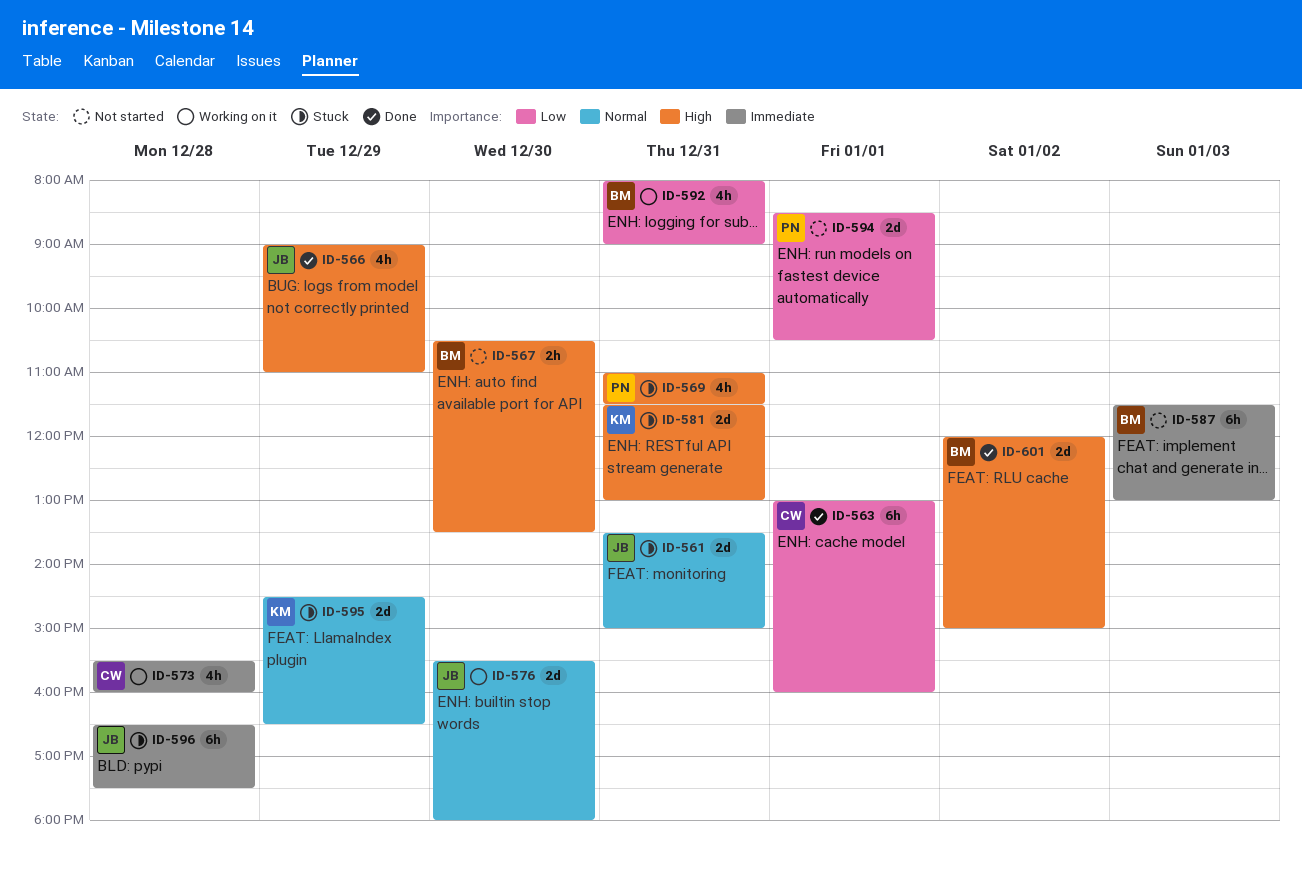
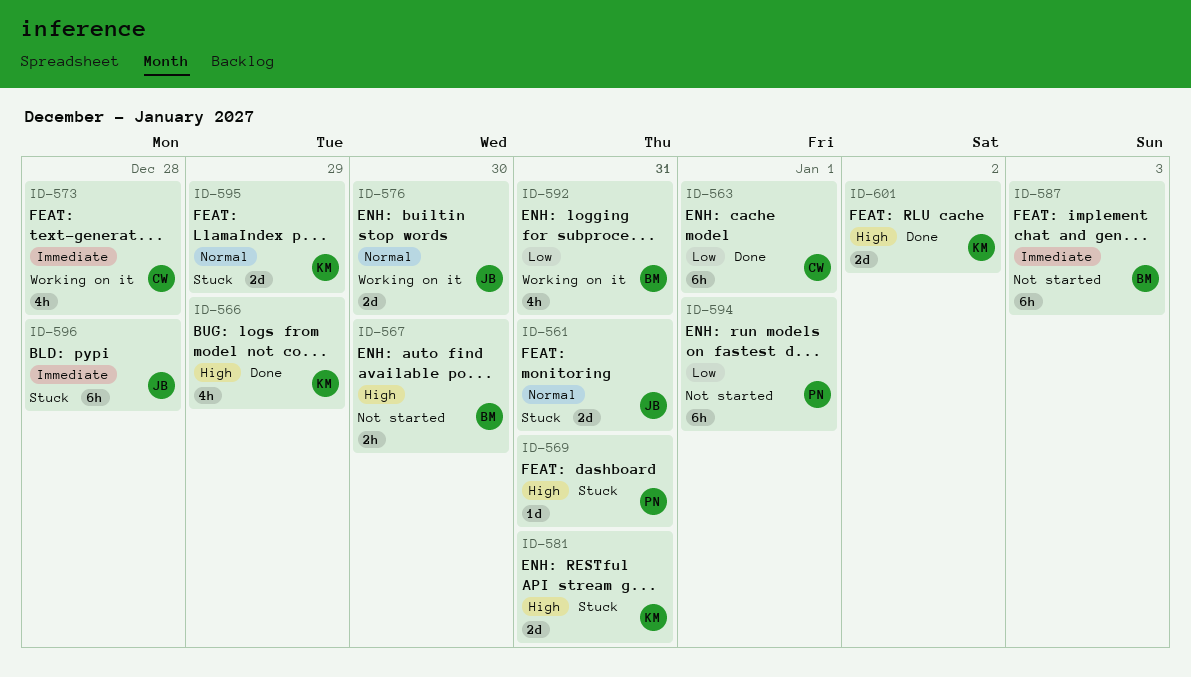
ID-566, owner: JB -> KM
ID-569, estimate: 4h -> 1d
ID-594, estimate: 2d -> 6h
ID-601, owner: BM -> KM

